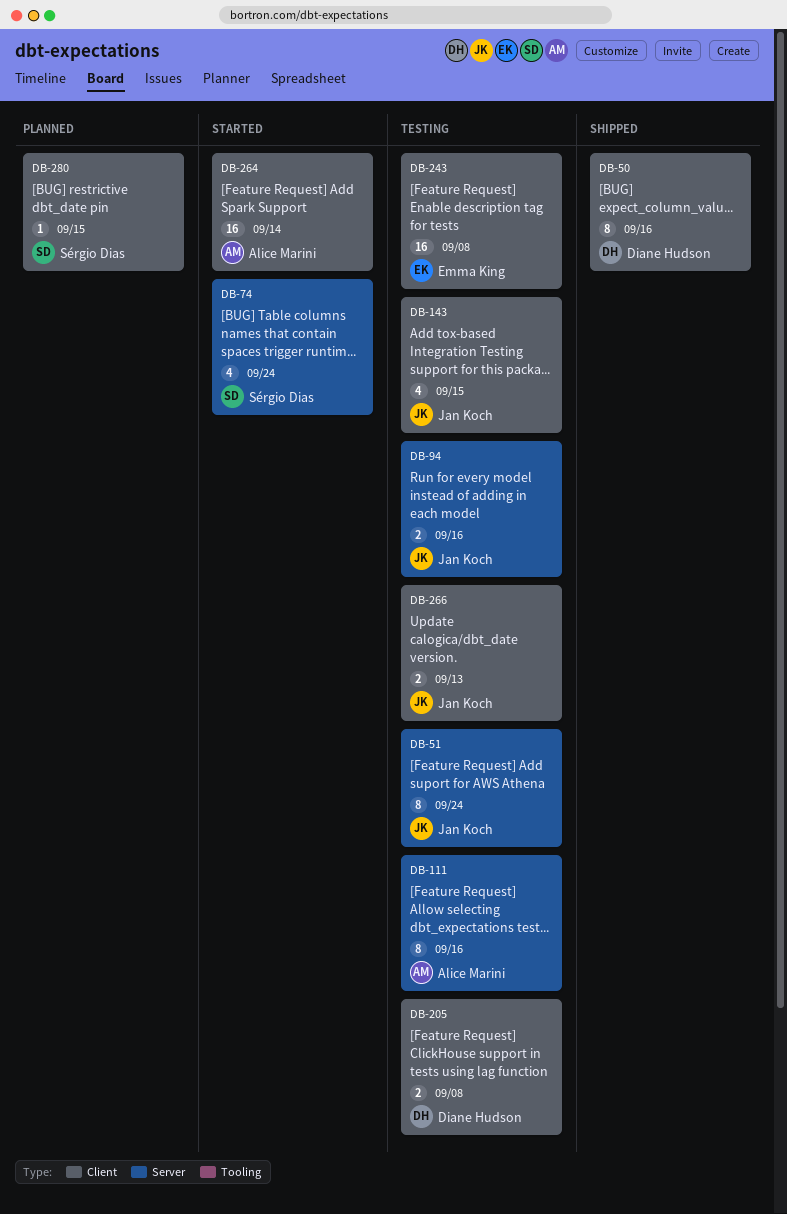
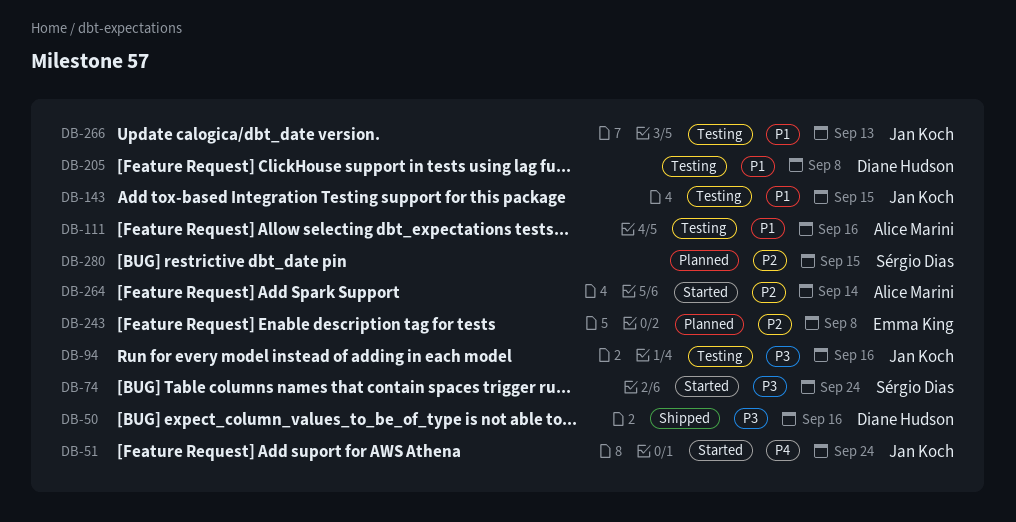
DB-51, status: Testing -> Started
DB-243, status: Testing -> Planned

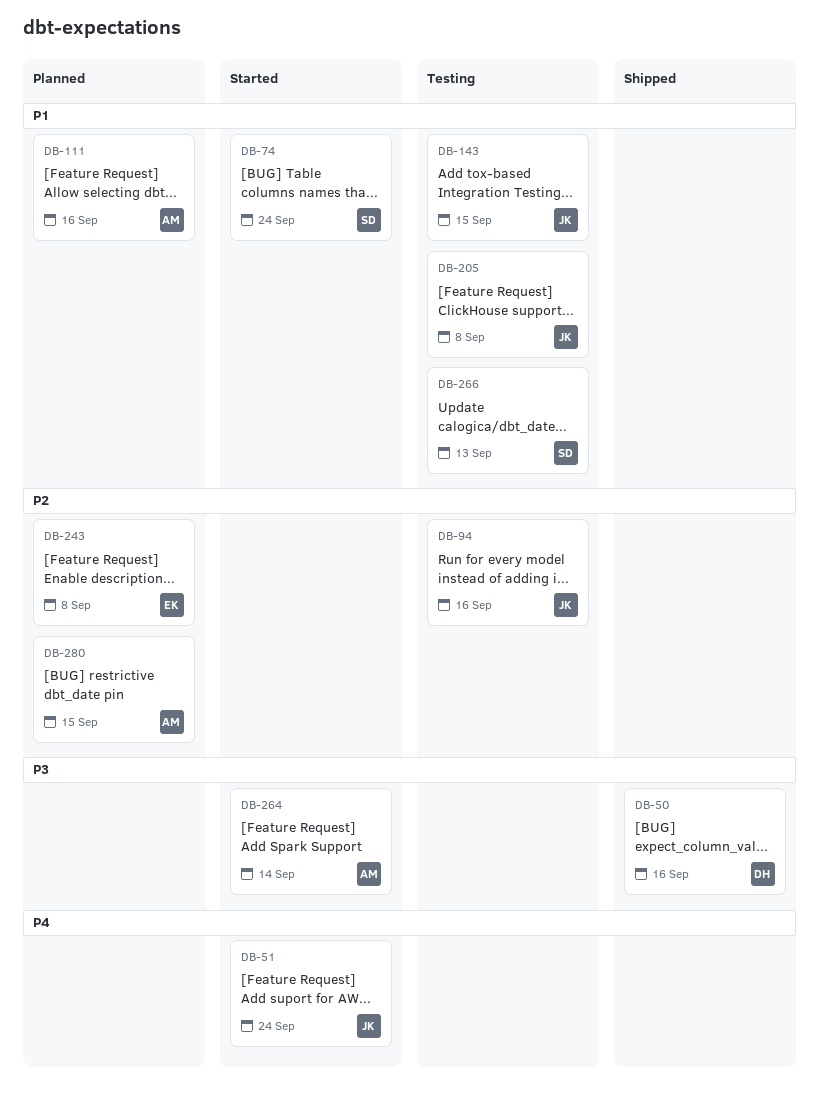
DB-74, priority: P3 -> P1
DB-94, priority: P3 -> P2
DB-111, status: Testing -> Planned
DB-205, owner: Diane Hudson -> Jan Koch
DB-264, priority: P2 -> P3
DB-266, owner: Jan Koch -> Sérgio Dias
DB-280, owner: Sérgio Dias -> Alice Marini

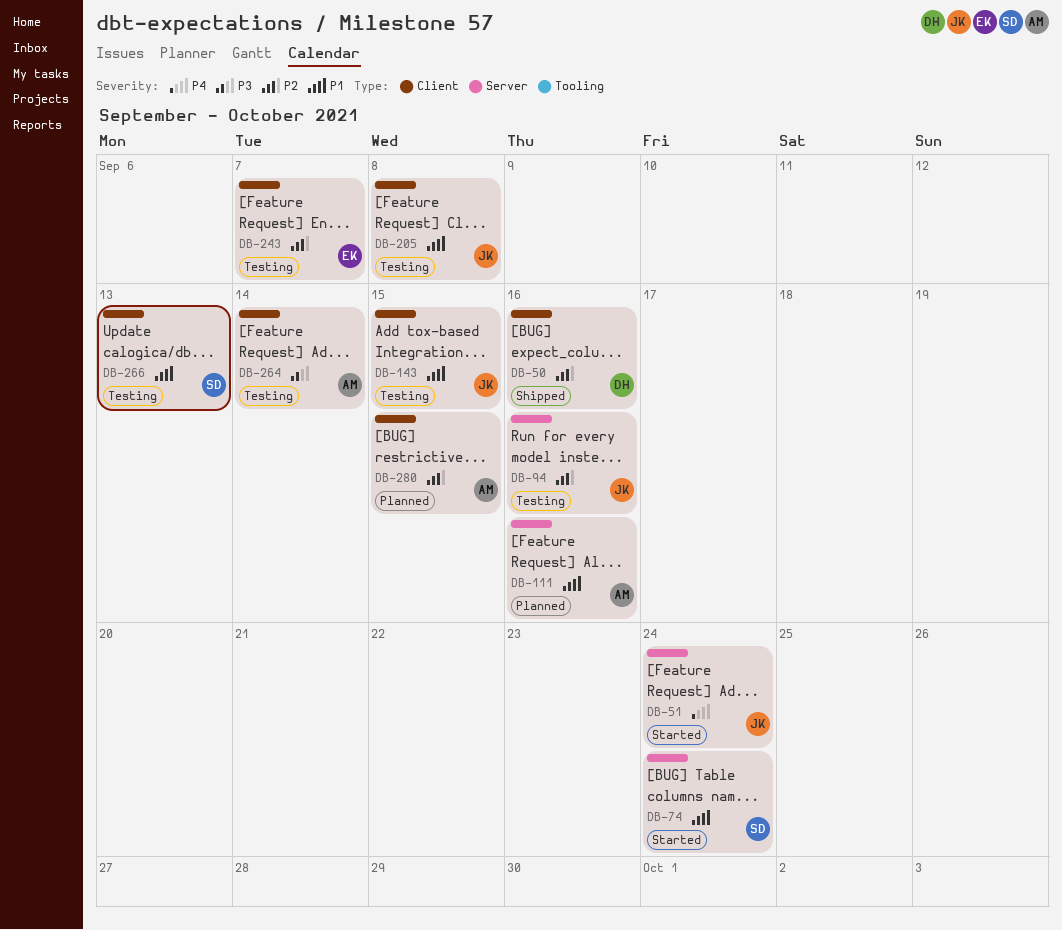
DB-50, priority: P3 -> P2
DB-243, status: Planned -> Testing
DB-243, due: Sep 8 -> Sep 7
DB-264, status: Started -> Testing

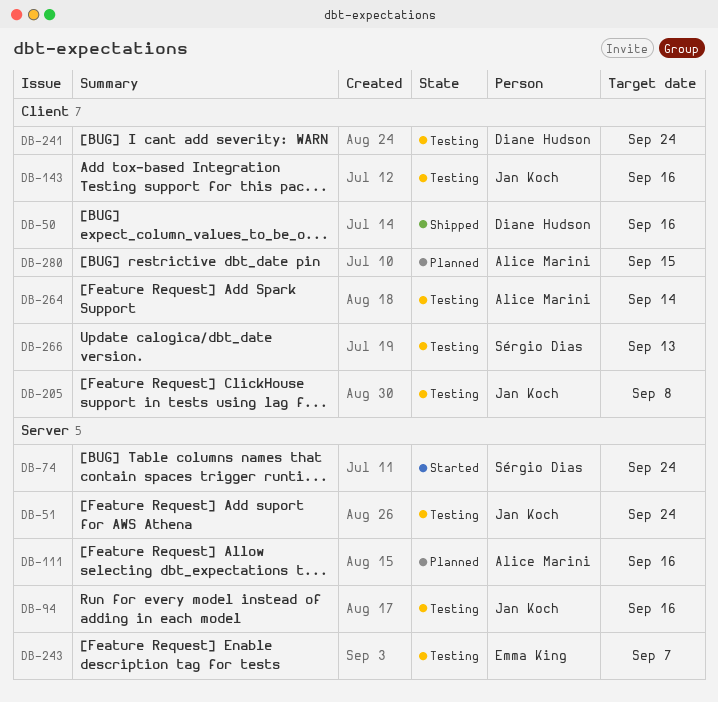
DB-51, status: Started -> Testing
DB-143, due: Sep 15 -> Sep 16
DB-241: none -> present
DB-243, label: Client -> Server

